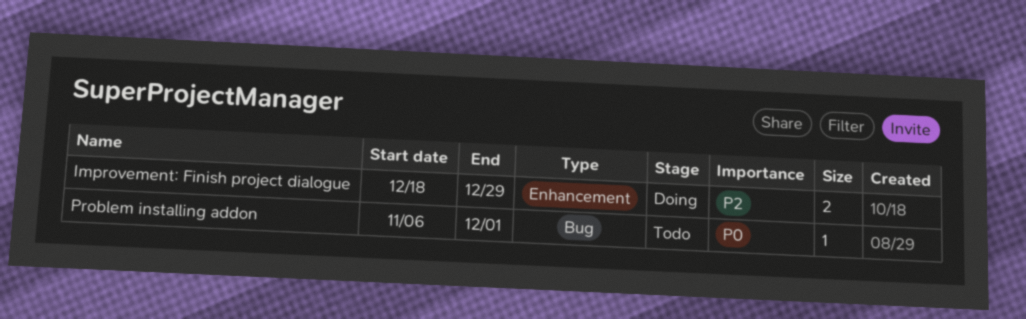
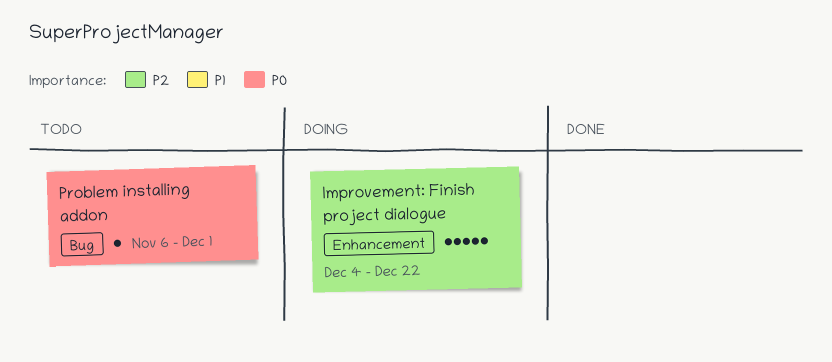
Improvement: Finish project dialogue, estimate: 2 -> 5
Improvement: Finish project dialogue, start: Dec 18 -> Dec 4
Improvement: Finish project dialogue, due: Dec 29 -> Dec 22

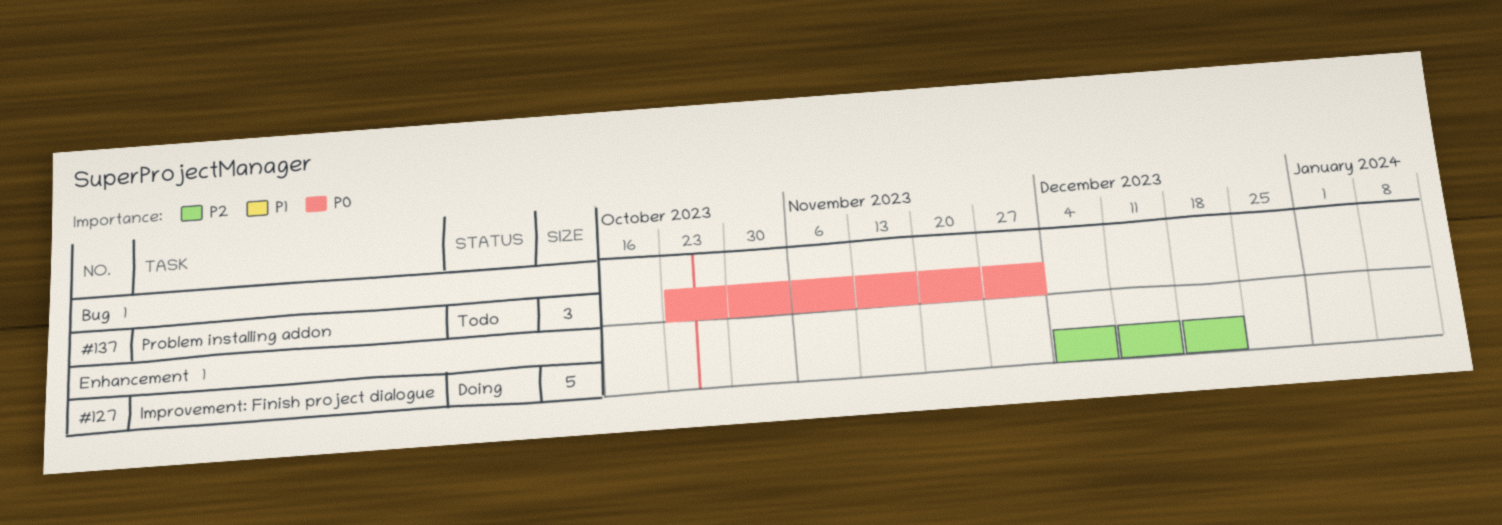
Problem installing addon, estimate: 1 -> 3
Problem installing addon, start: Nov 6 -> Oct 23

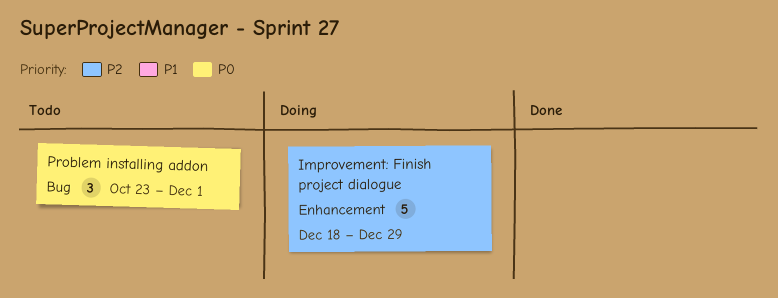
Improvement: Finish project dialogue, start: Dec 4 -> Dec 18
Improvement: Finish project dialogue, due: Dec 22 -> Dec 29

